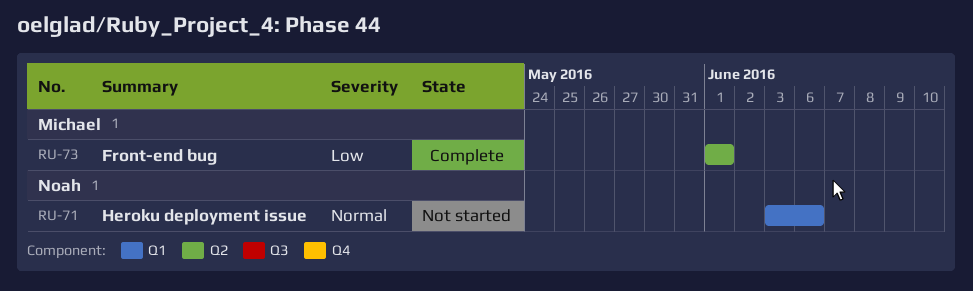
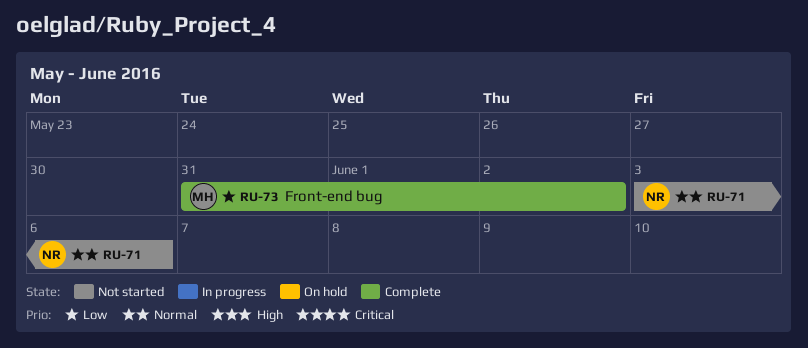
RU-73, start: Jun 1 -> May 31
RU-73, due: Jun 1 -> Jun 2

